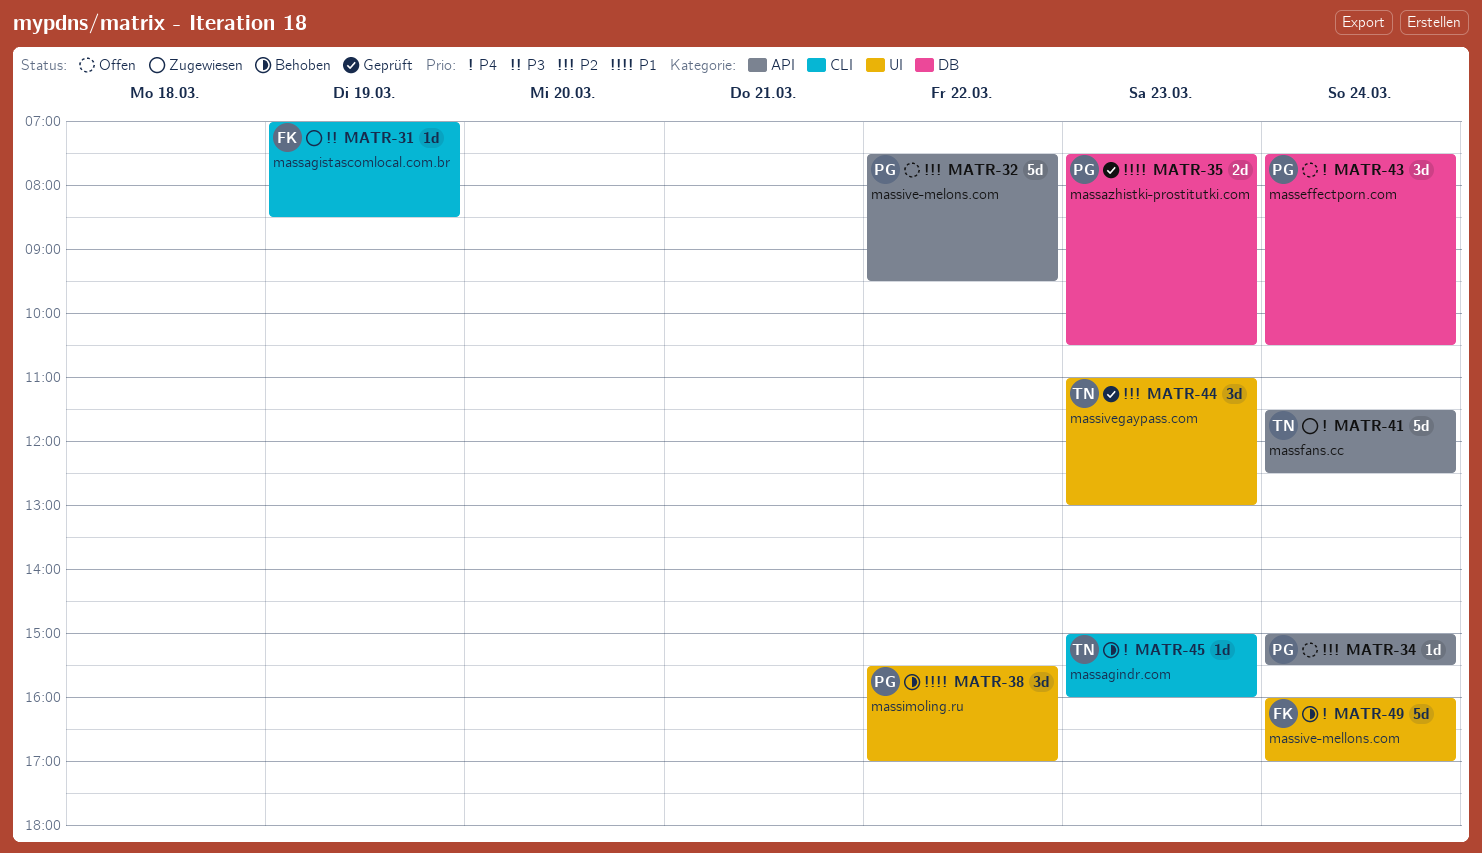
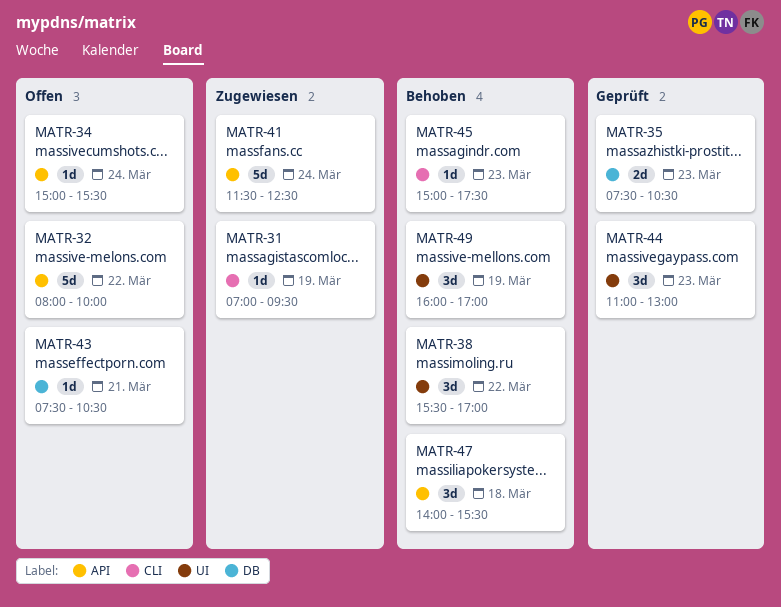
MATR-31, ends: 08:30 -> 09:30
MATR-32, begins: 07:30 -> 08:00
MATR-32, ends: 09:30 -> 10:00
MATR-43, estimate: 3d -> 1d
MATR-43, day: Mar 24 -> Mar 21
MATR-45, ends: 16:00 -> 17:30
MATR-47: none -> present
MATR-49, estimate: 5d -> 3d
MATR-49, day: Mar 24 -> Mar 19

